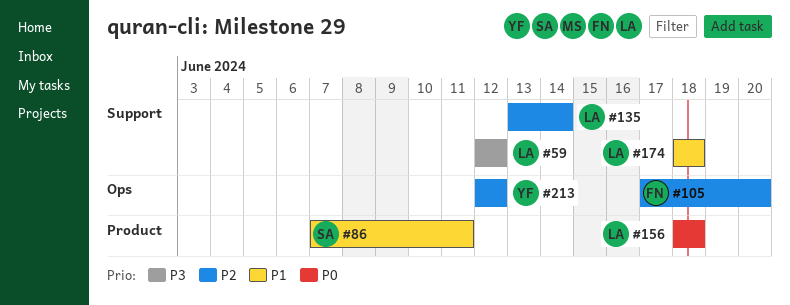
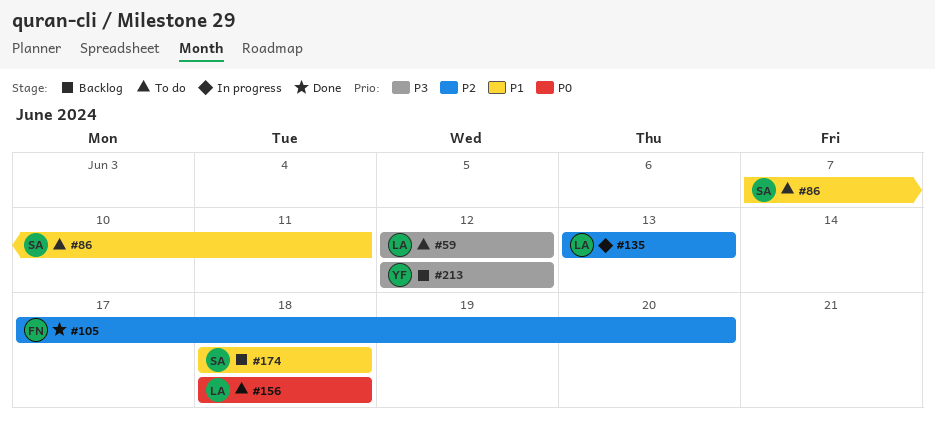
#135, due: Jun 14 -> Jun 13
#174, owner: LA -> SA
#213, priority: P2 -> P3

